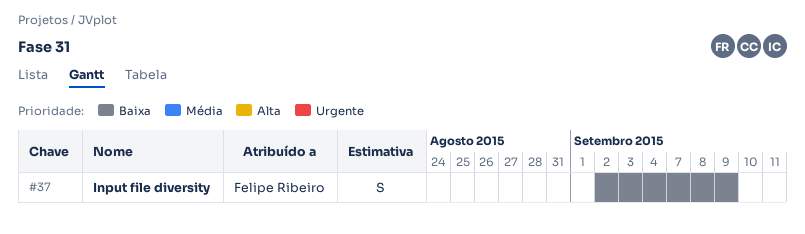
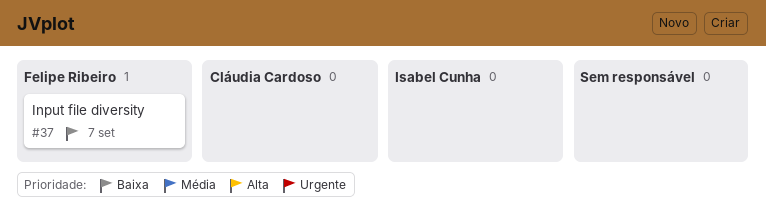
#37, due: Sep 9 -> Sep 7

